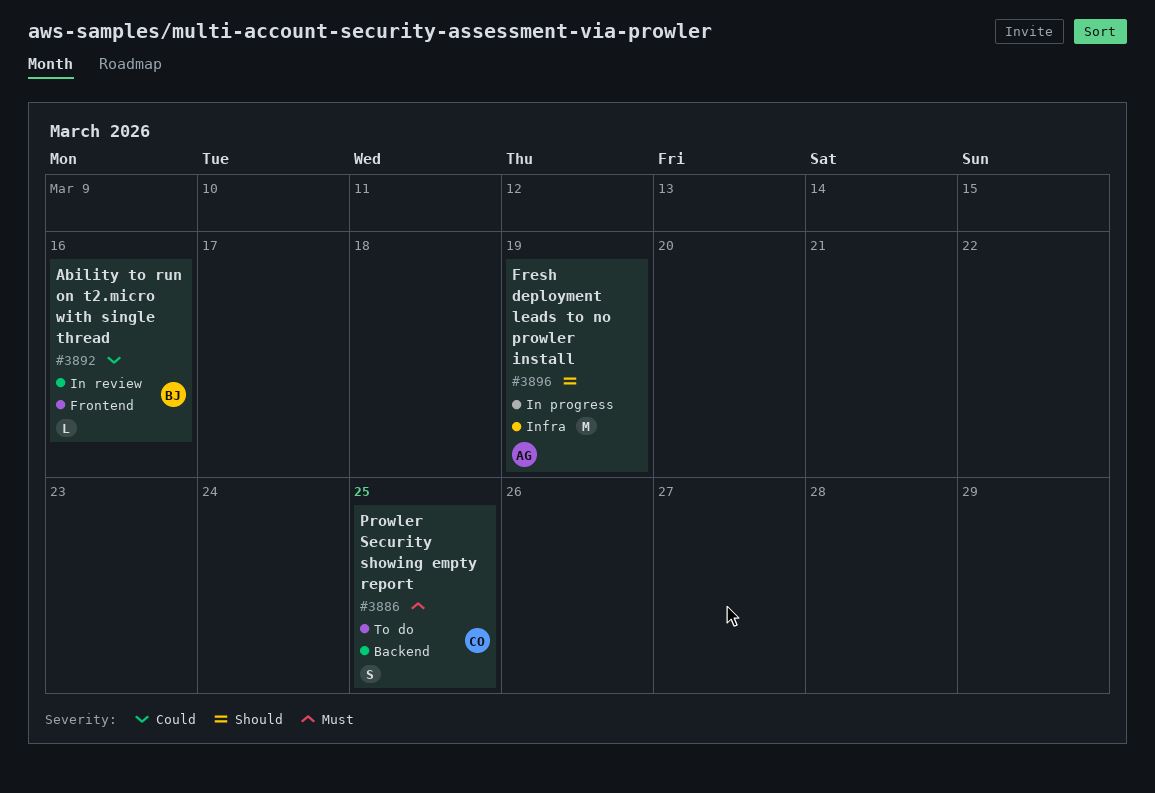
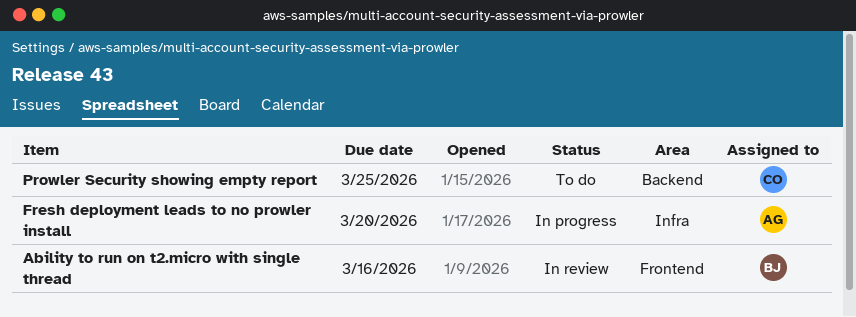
Fresh deployment leads to no prowler install, due: Mar 19 -> Mar 20

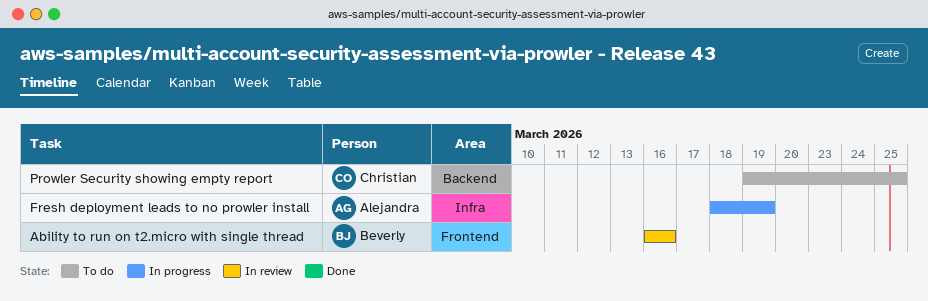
Fresh deployment leads to no prowler install, due: Mar 20 -> Mar 19

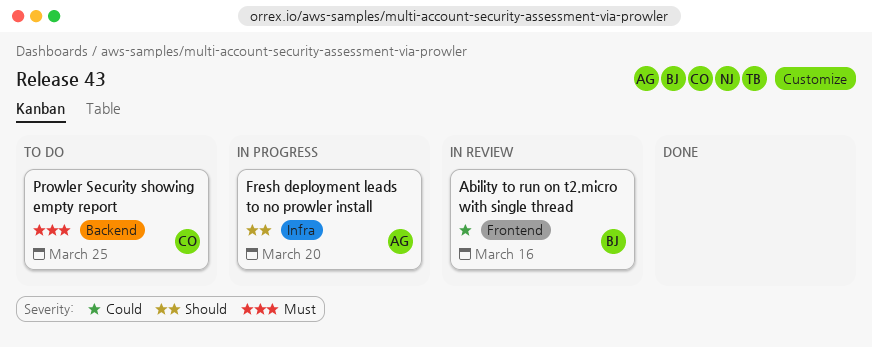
Fresh deployment leads to no prowler install, due: Mar 19 -> Mar 20

